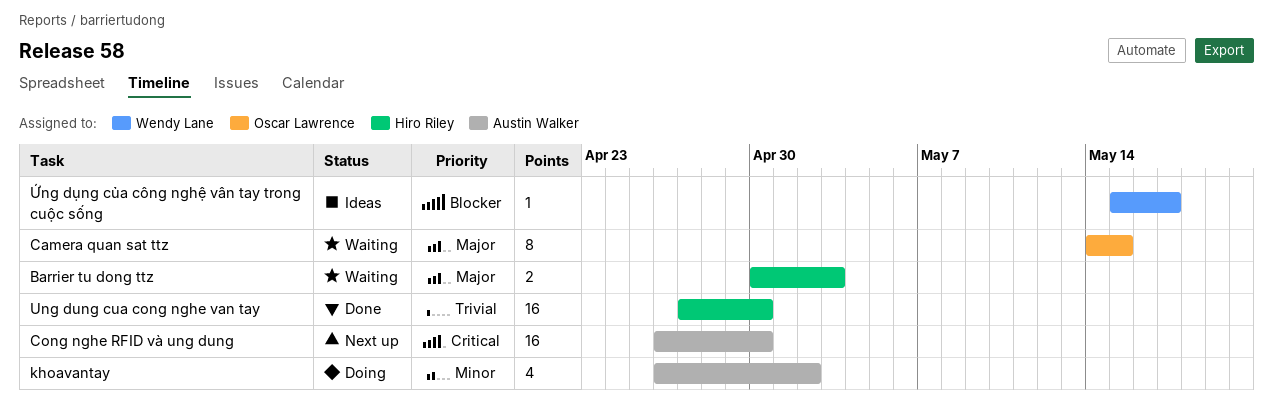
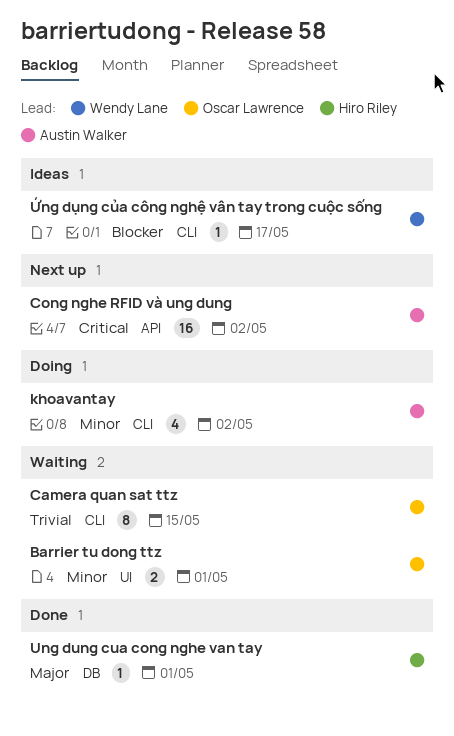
Barrier tu dong ttz, owner: Hiro Riley -> Oscar Lawrence
Barrier tu dong ttz, priority: Major -> Minor
Barrier tu dong ttz, due: May 3 -> May 1
Camera quan sat ttz, priority: Major -> Trivial
Cong nghe RFID và ung dung, due: Apr 30 -> May 2
Ung dung cua cong nghe van tay, priority: Trivial -> Major
Ung dung cua cong nghe van tay, estimate: 16 -> 1
Ung dung cua cong nghe van tay, due: Apr 30 -> May 1

